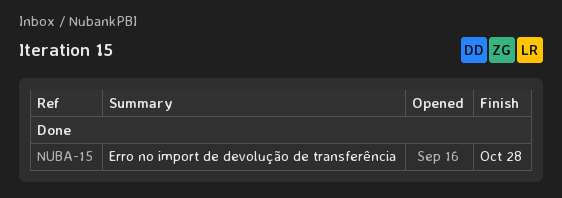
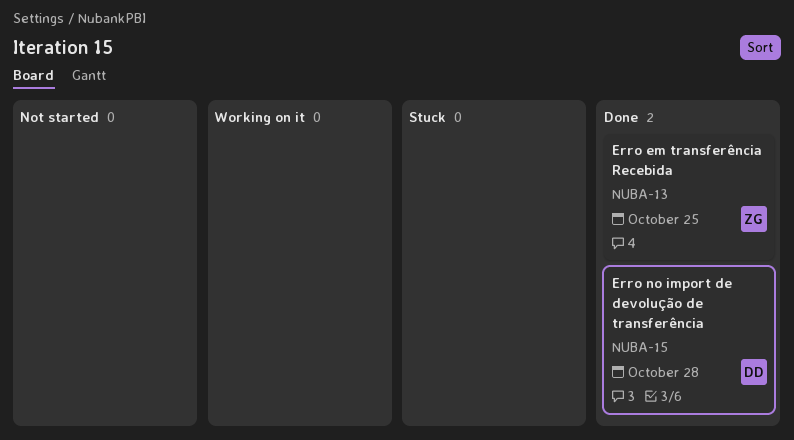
NUBA-13: none -> present

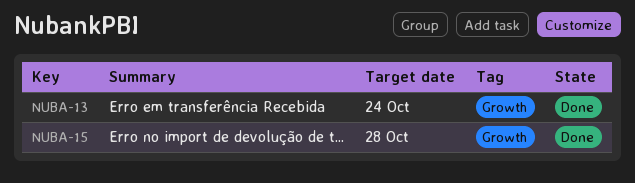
NUBA-13, due: Oct 25 -> Oct 24

